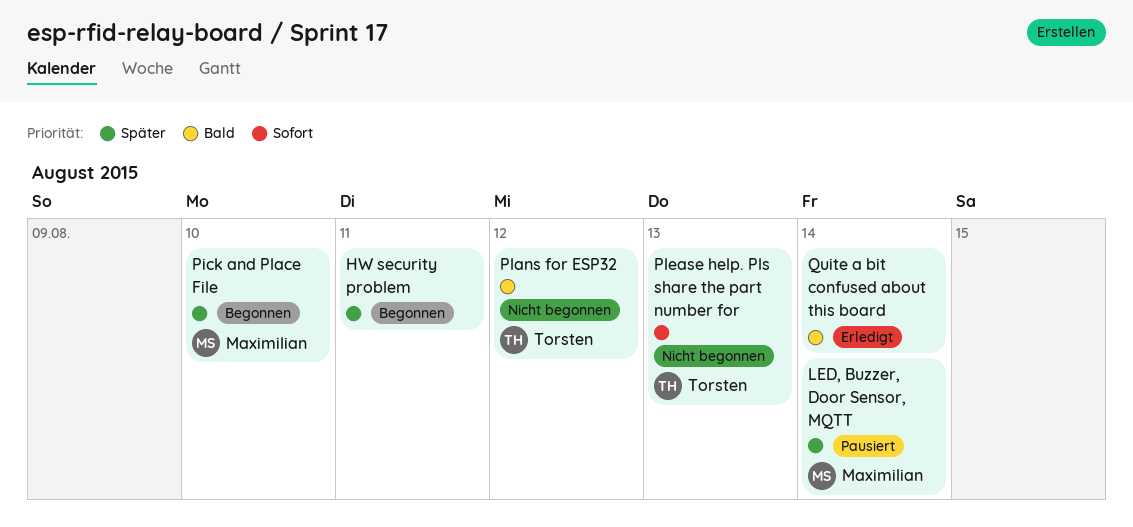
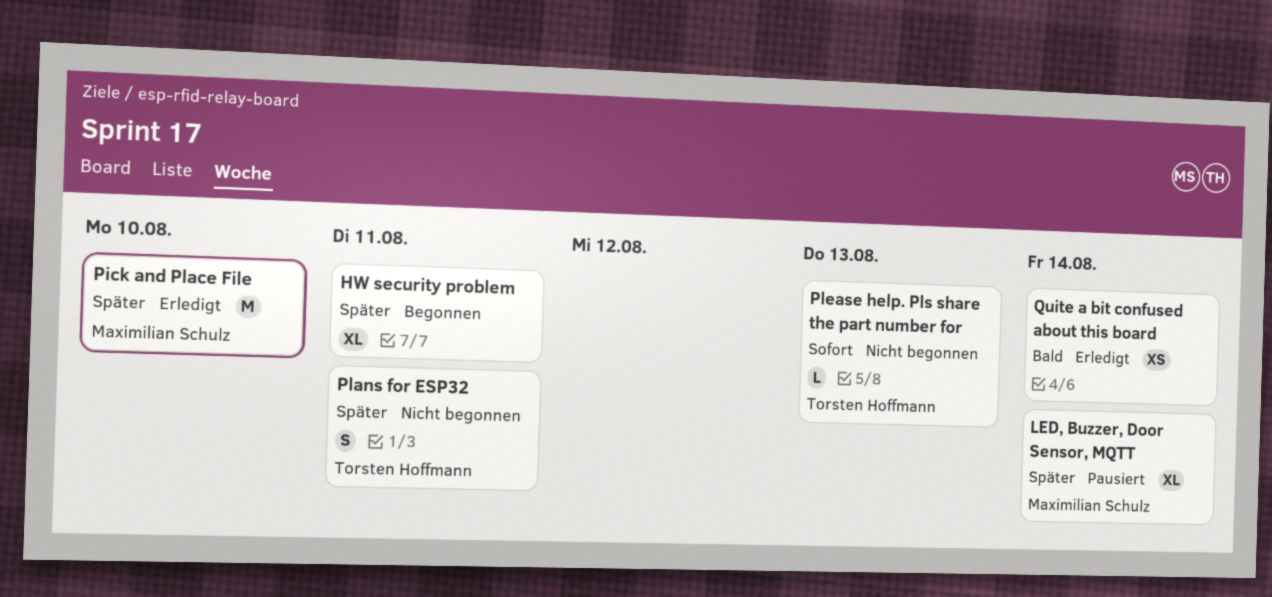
Pick and Place File, status: Begonnen -> Erledigt
Plans for ESP32, priority: Bald -> Später
Plans for ESP32, due: Aug 12 -> Aug 11

